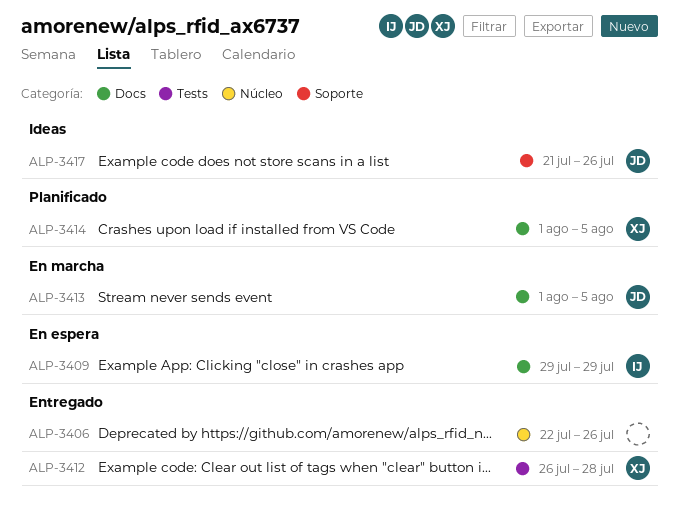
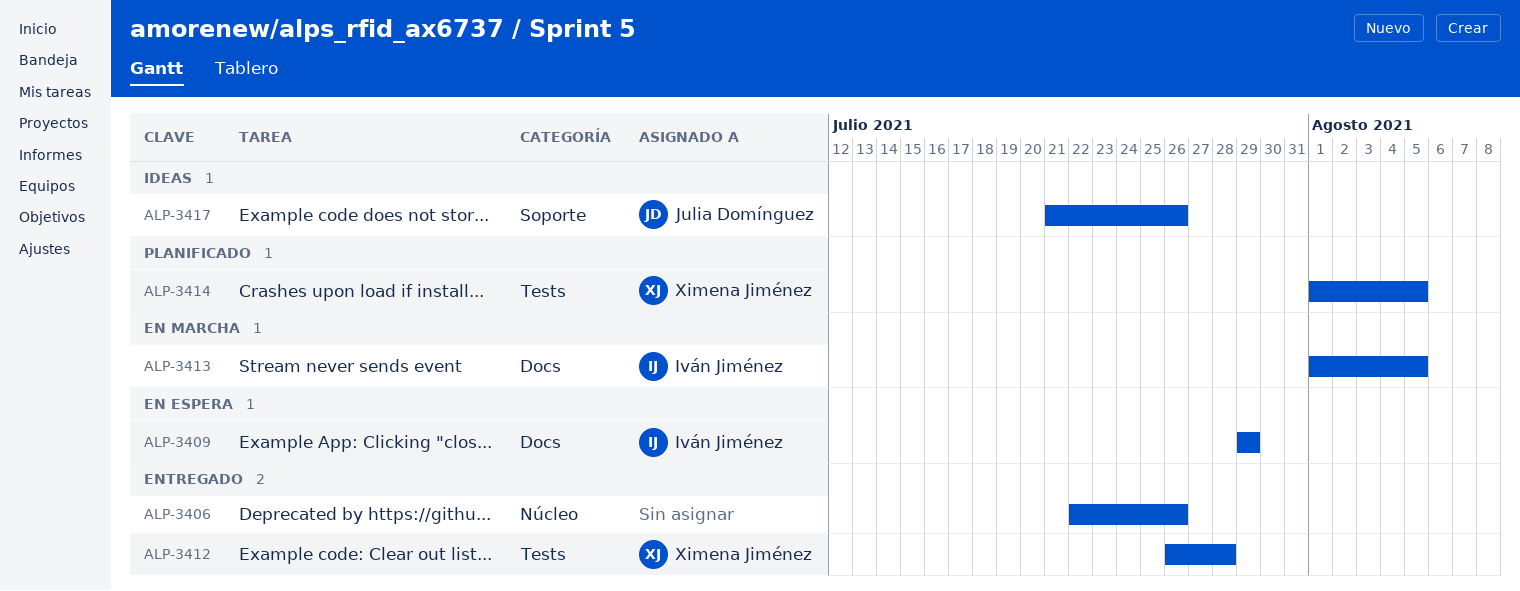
ALP-3413, owner: Julia Domínguez -> Iván Jiménez
ALP-3414, label: Docs -> Tests

